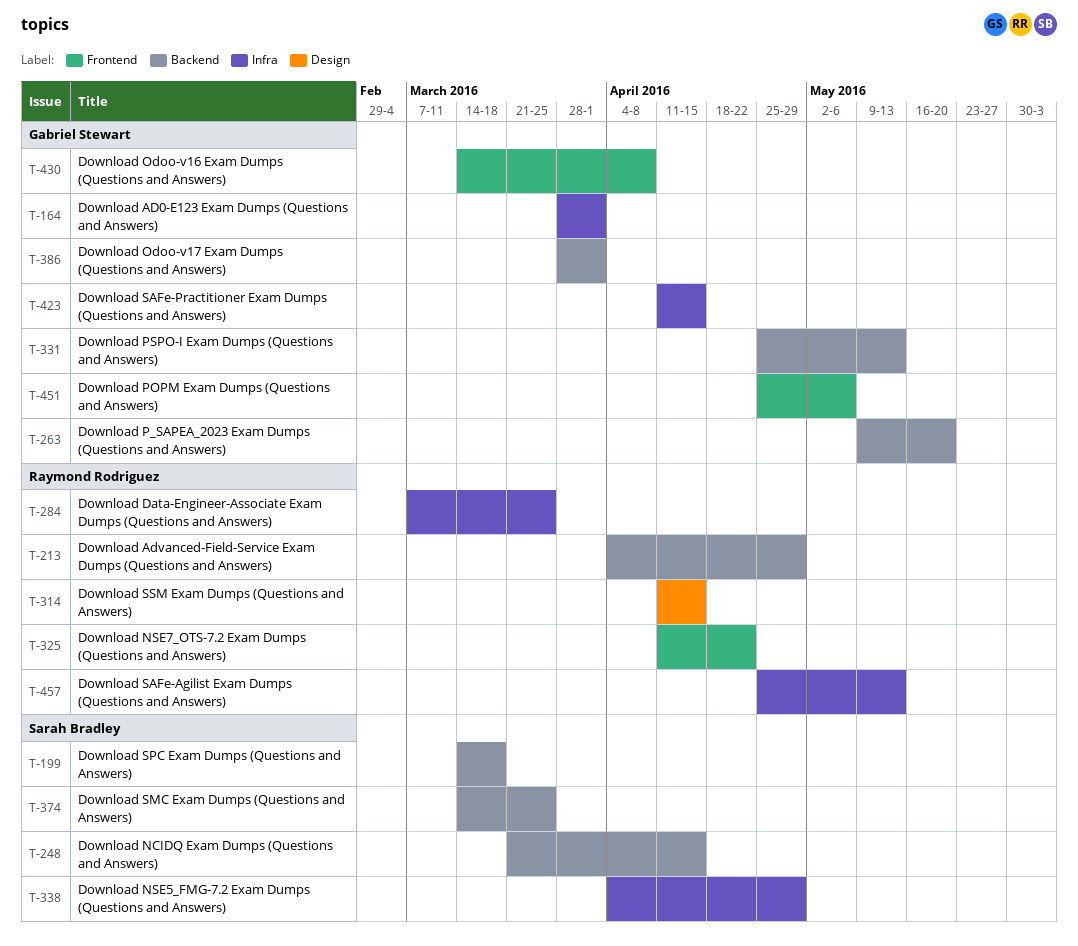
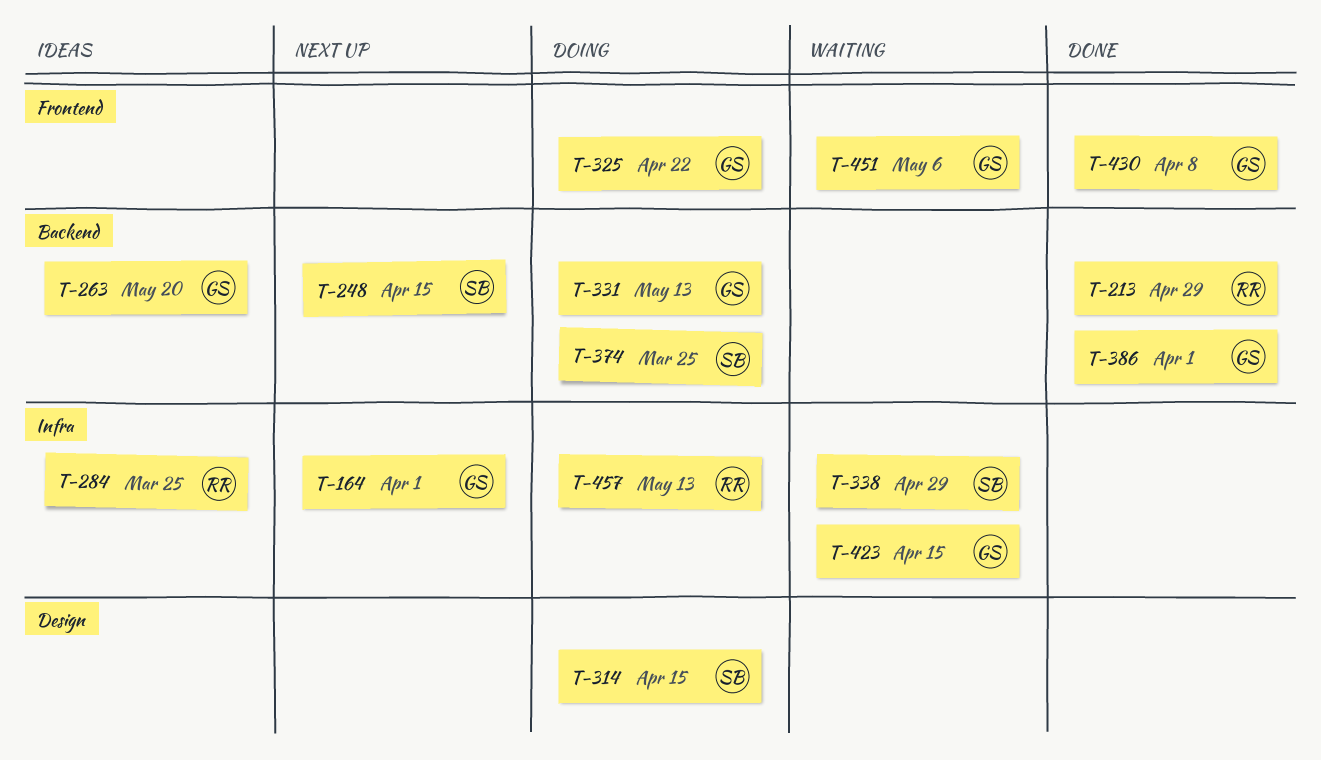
T-199: present -> none
T-314, owner: Raymond Rodriguez -> Sarah Bradley
T-325, owner: Raymond Rodriguez -> Gabriel Stewart

